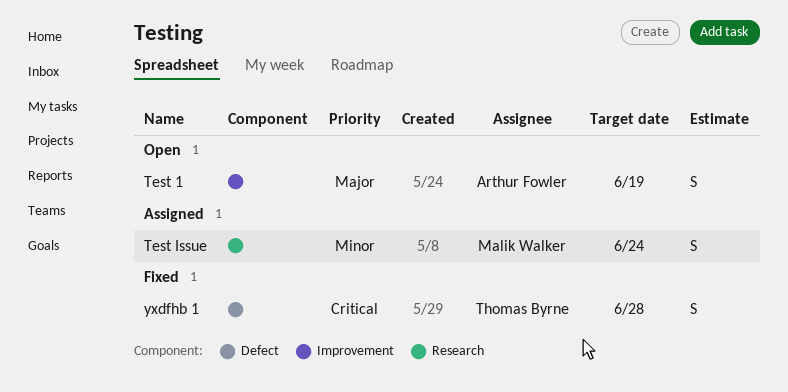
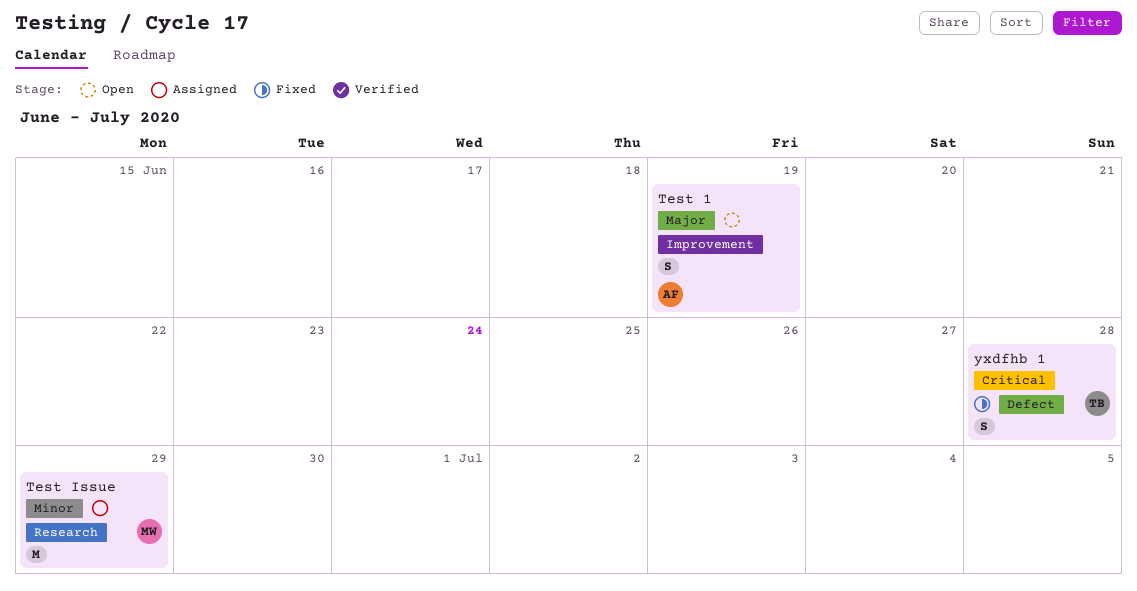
Test Issue, estimate: S -> M
Test Issue, due: Jun 24 -> Jun 29

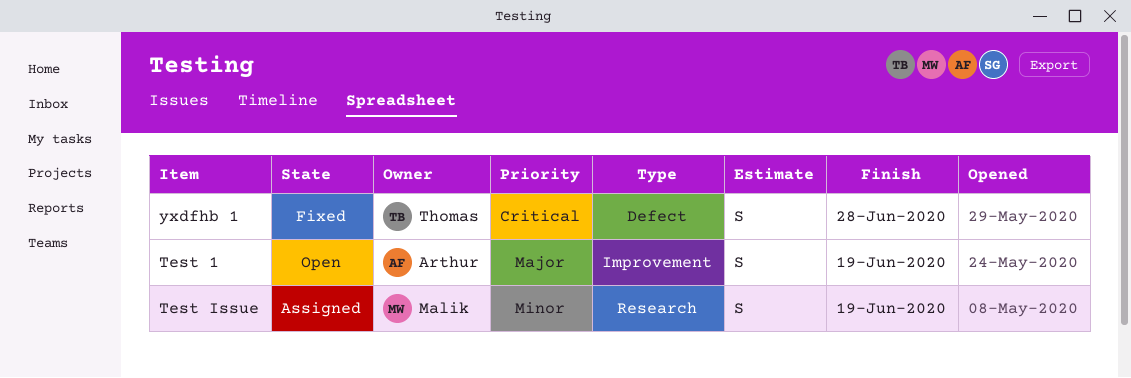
Test Issue, estimate: M -> S
Test Issue, due: Jun 29 -> Jun 19

